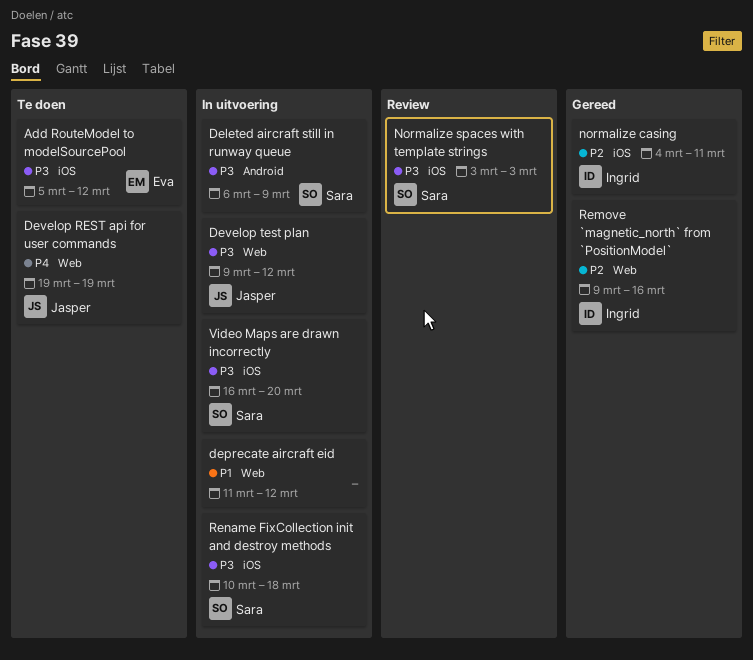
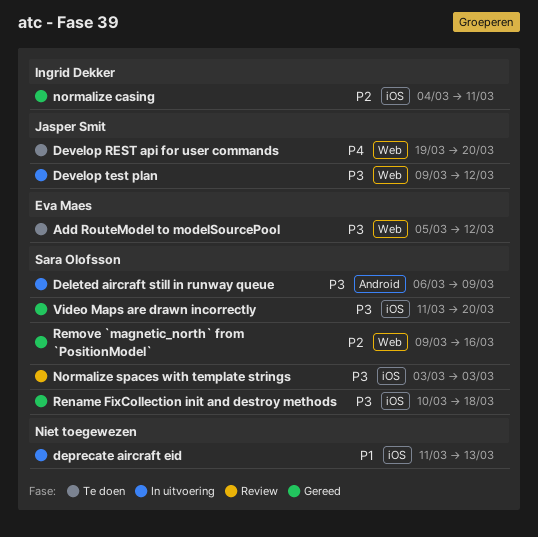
Add RouteModel to modelSourcePool, label: iOS -> Web
deprecate aircraft eid, label: Web -> iOS
deprecate aircraft eid, due: Mar 12 -> Mar 13
Develop REST api for user commands, due: Mar 19 -> Mar 20
Remove `magnetic_north` from `PositionModel`, owner: Ingrid Dekker -> Sara Olofsson
Rename FixCollection init and destroy methods, status: In uitvoering -> Gereed
Video Maps are drawn incorrectly, status: In uitvoering -> Gereed
Video Maps are drawn incorrectly, start: Mar 16 -> Mar 11

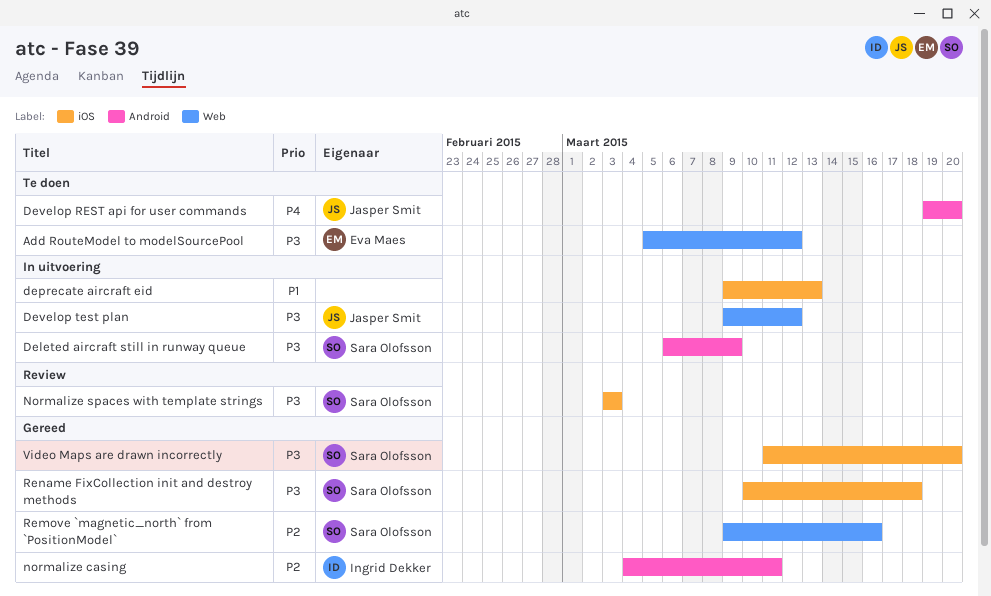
deprecate aircraft eid, start: Mar 11 -> Mar 9
Develop REST api for user commands, label: Web -> Android
normalize casing, label: iOS -> Android

